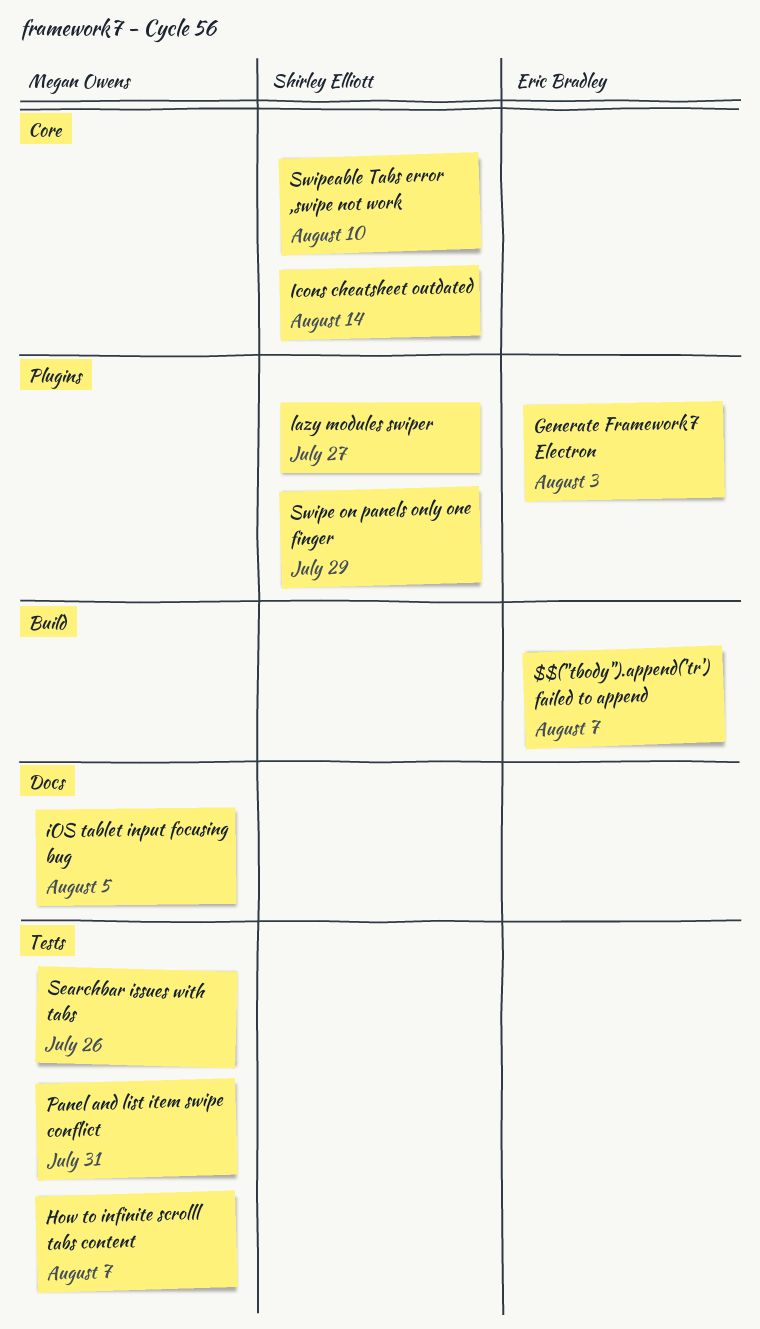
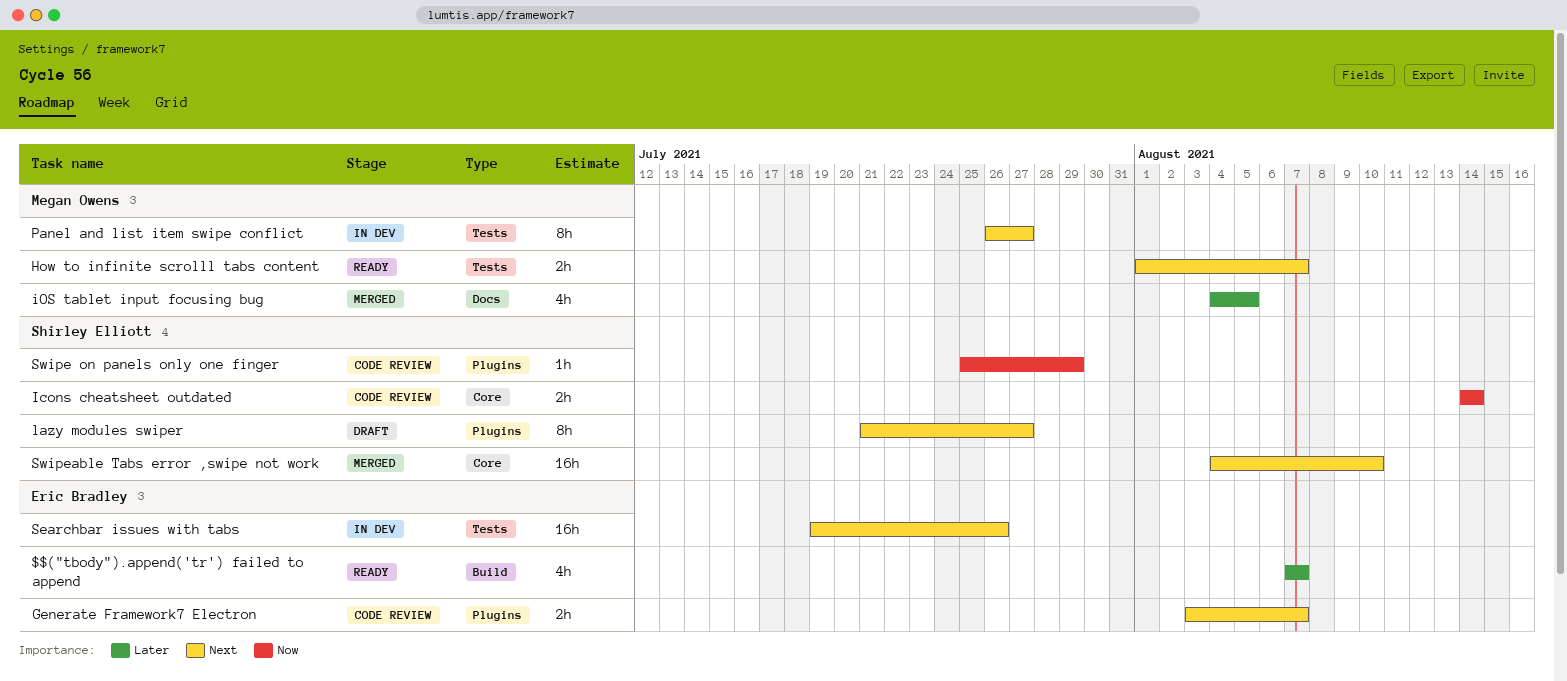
Generate Framework7 Electron, due: Aug 3 -> Aug 7
Panel and list item swipe conflict, due: Jul 31 -> Jul 27
Searchbar issues with tabs, owner: Megan Owens -> Eric Bradley

